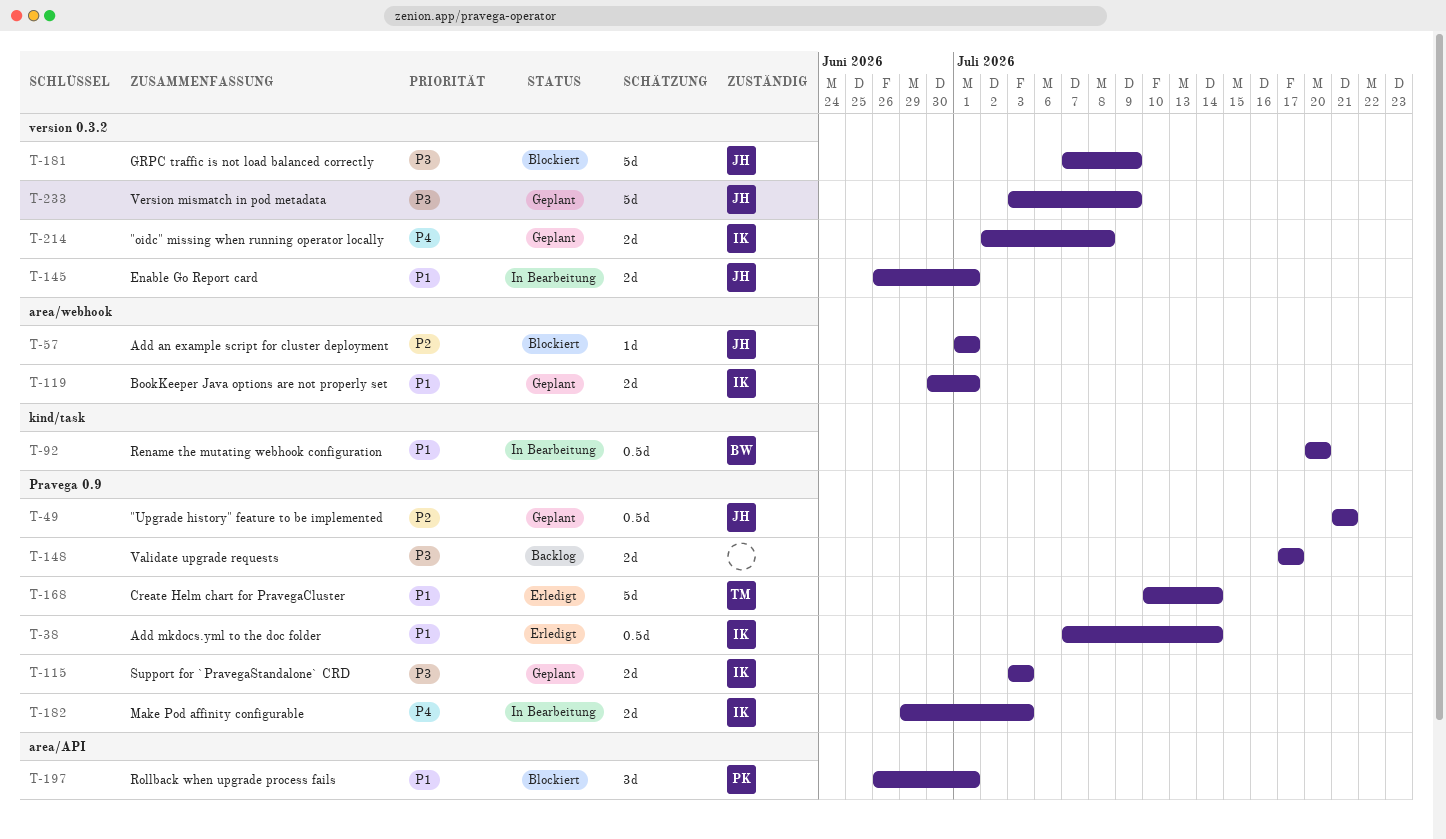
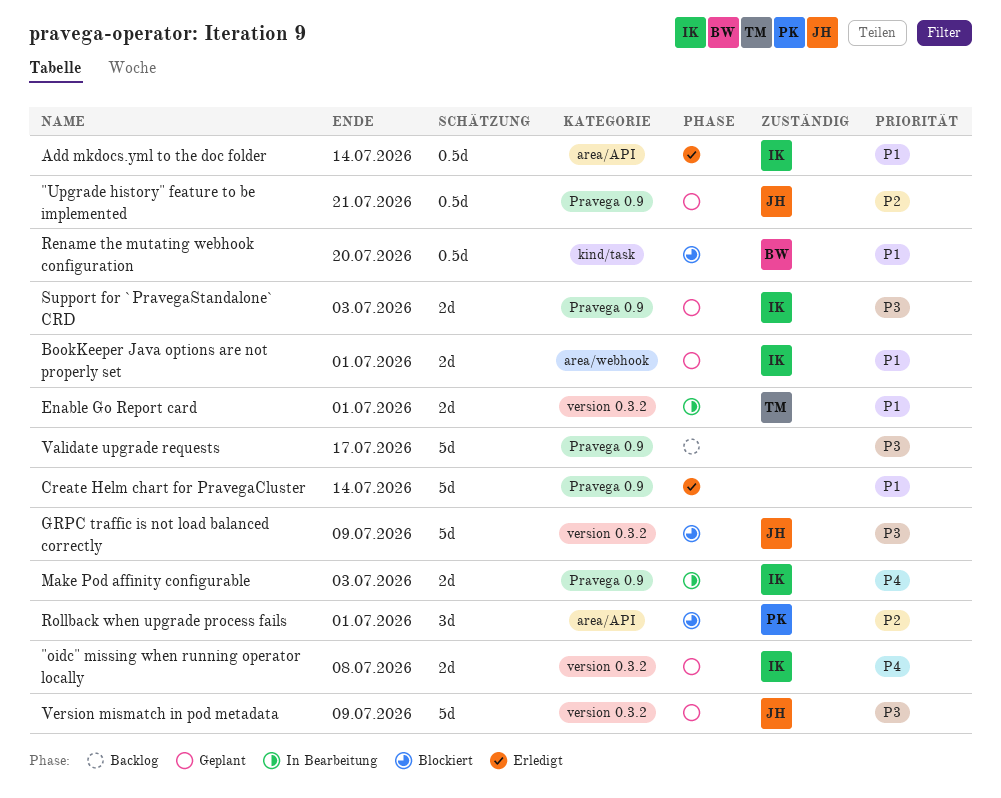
Add an example script for cluster deployment: present -> none
Add mkdocs.yml to the doc folder, label: Pravega 0.9 -> area/API
Create Helm chart for PravegaCluster, owner: TM -> none
Enable Go Report card, owner: JH -> TM
Rename the mutating webhook configuration, status: In Bearbeitung -> Blockiert
Rollback when upgrade process fails, priority: P1 -> P2
Validate upgrade requests, estimate: 2d -> 5d

